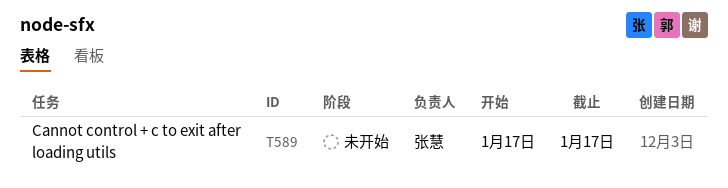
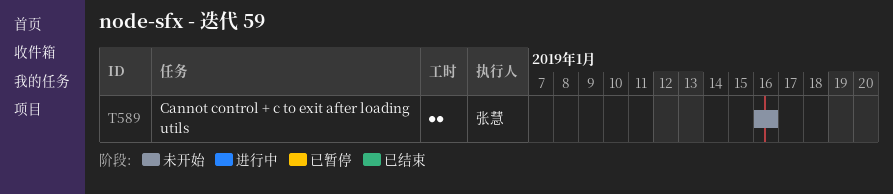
T589, start: Jan 17 -> Jan 16
T589, due: Jan 17 -> Jan 16

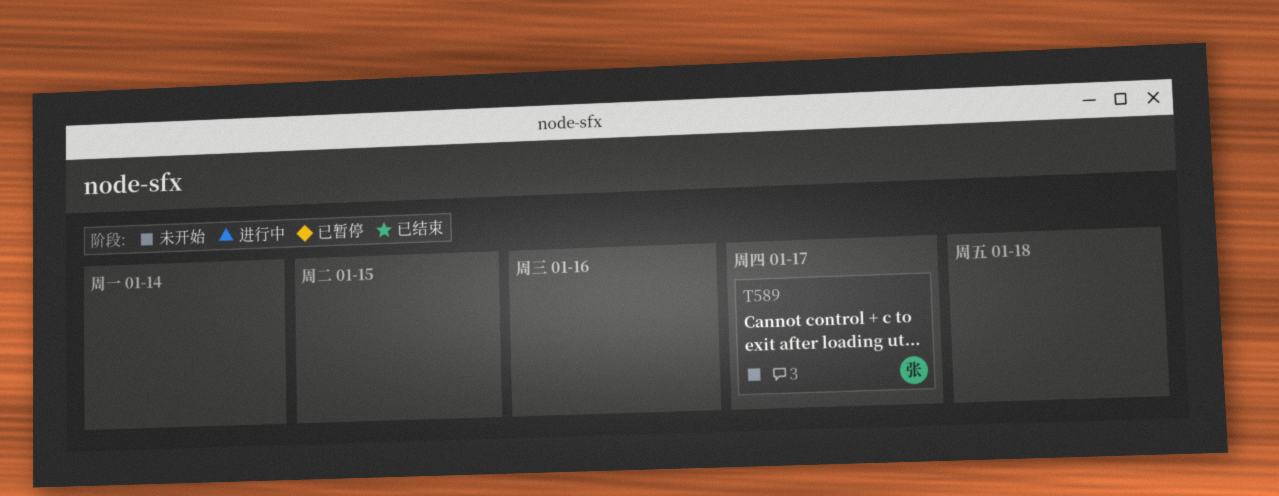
T589, due: Jan 16 -> Jan 17

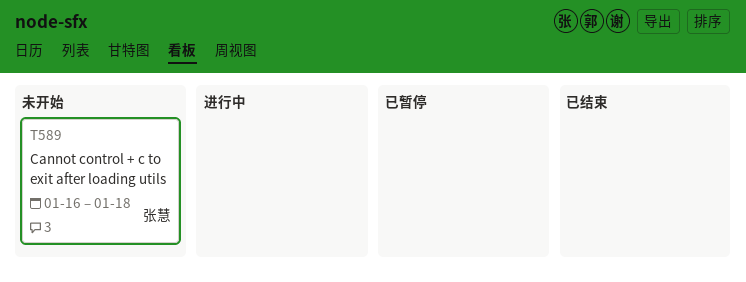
T589, due: Jan 17 -> Jan 18

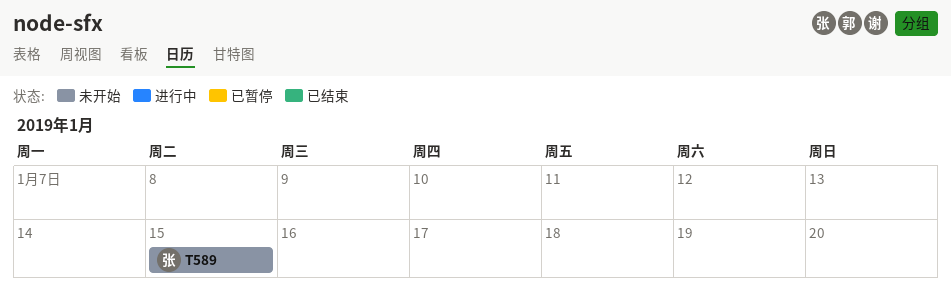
T589, start: Jan 16 -> Jan 15
T589, due: Jan 18 -> Jan 15

